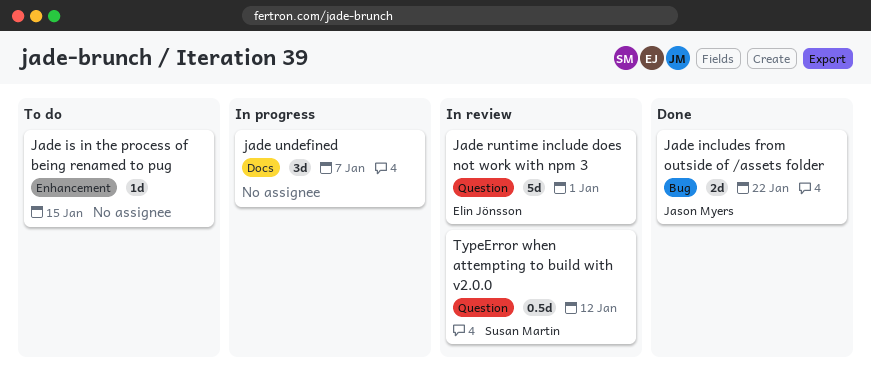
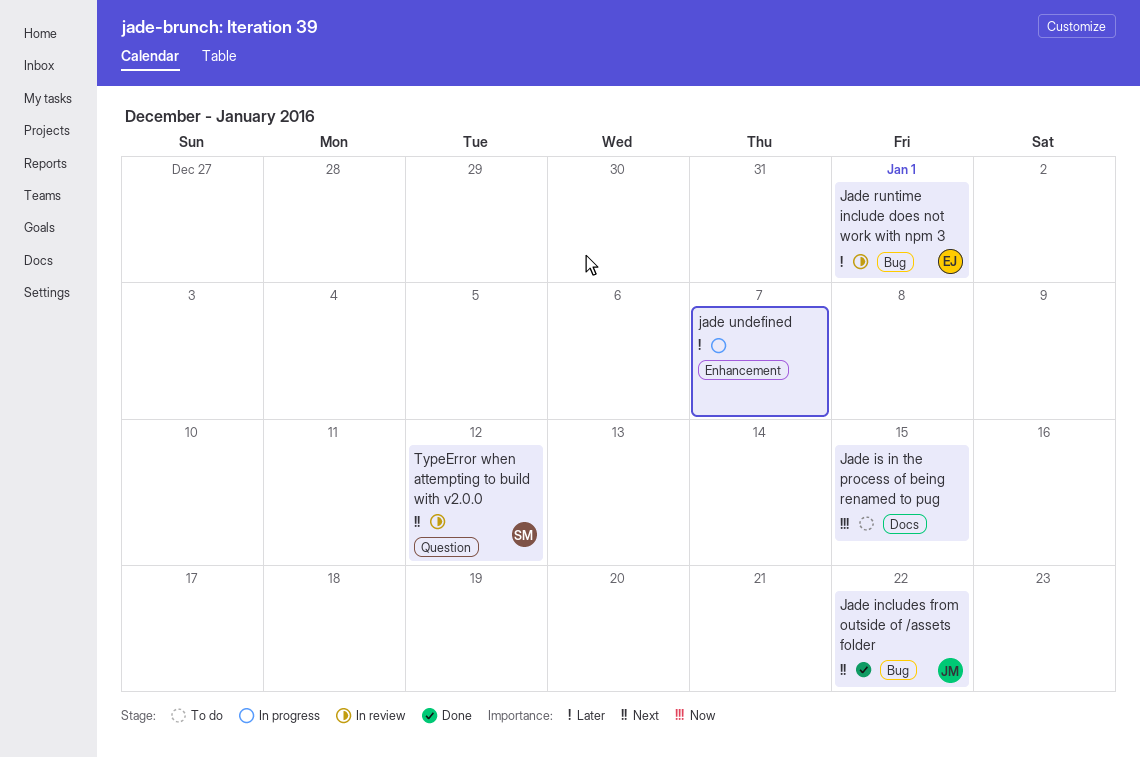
Jade is in the process of being renamed to pug, label: Enhancement -> Docs
Jade runtime include does not work with npm 3, label: Question -> Bug
jade undefined, label: Docs -> Enhancement

